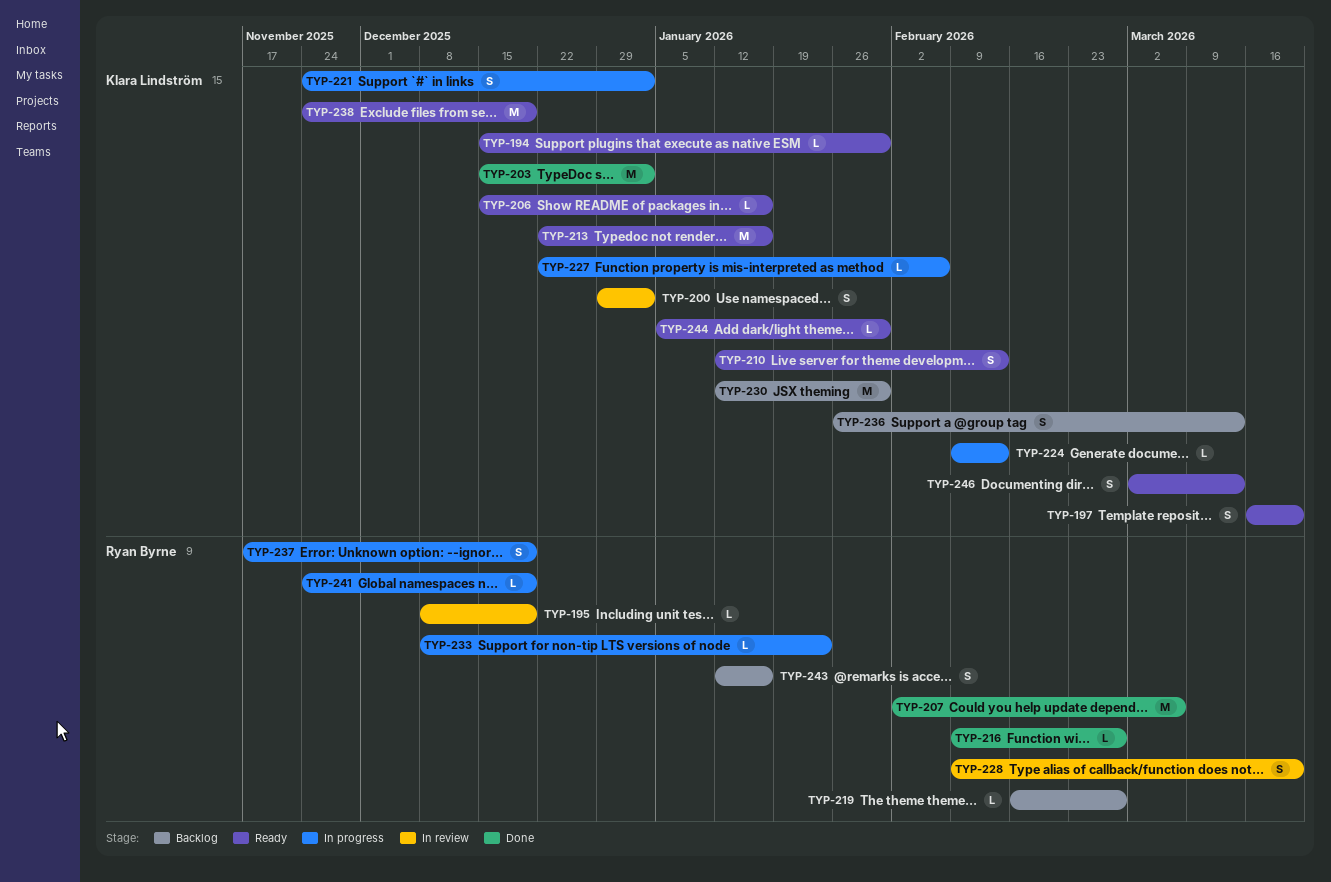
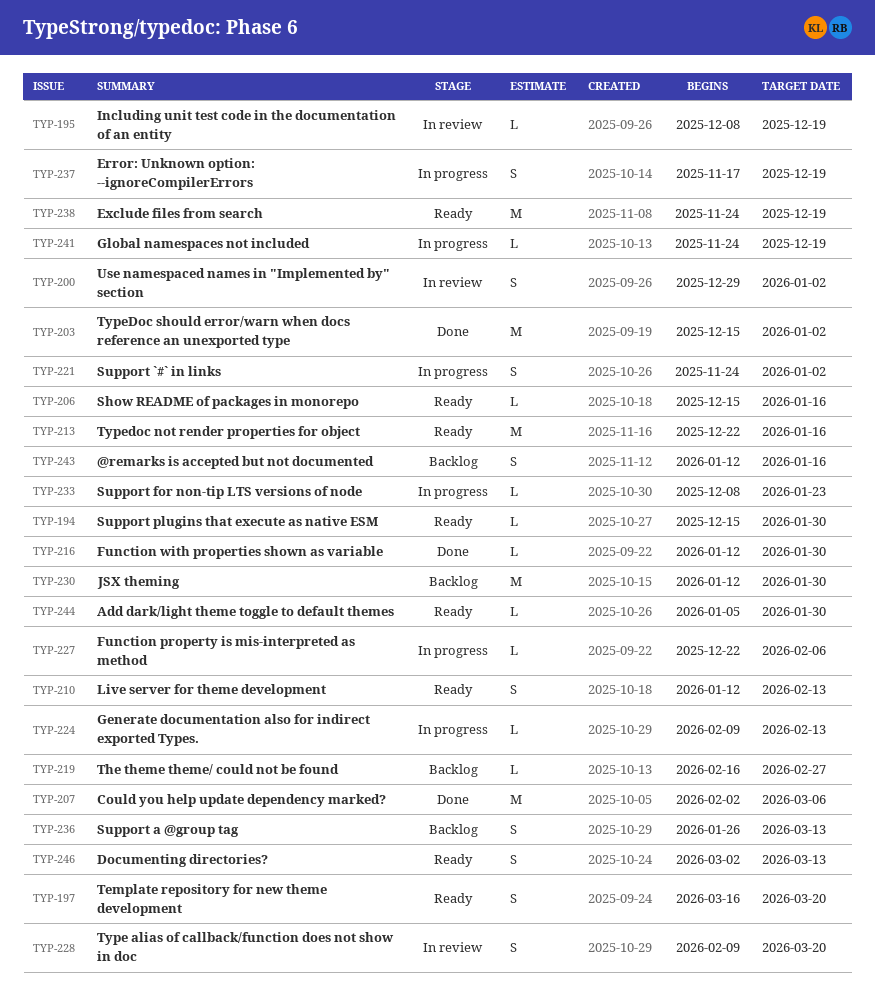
TYP-216, start: Feb 9 -> Jan 12
TYP-216, due: Feb 27 -> Jan 30

